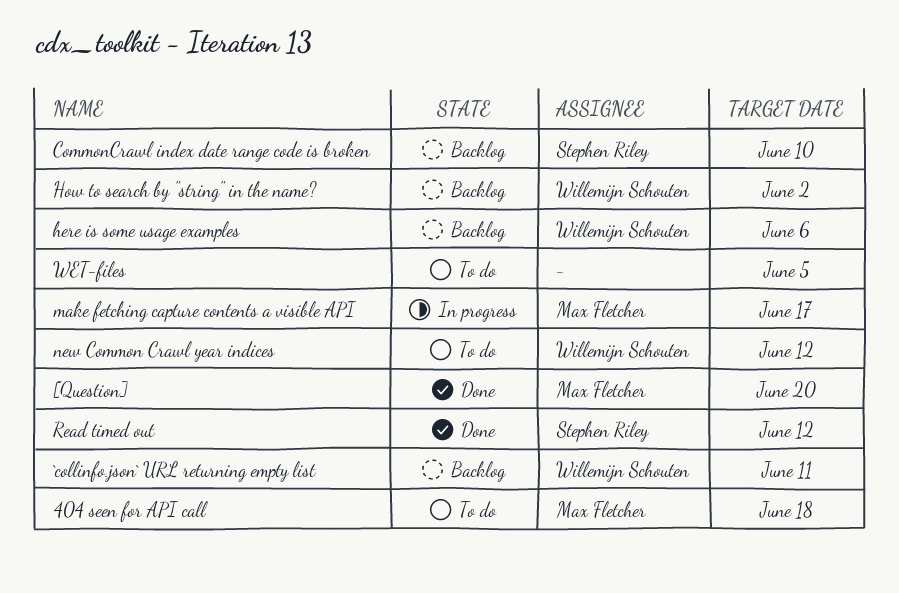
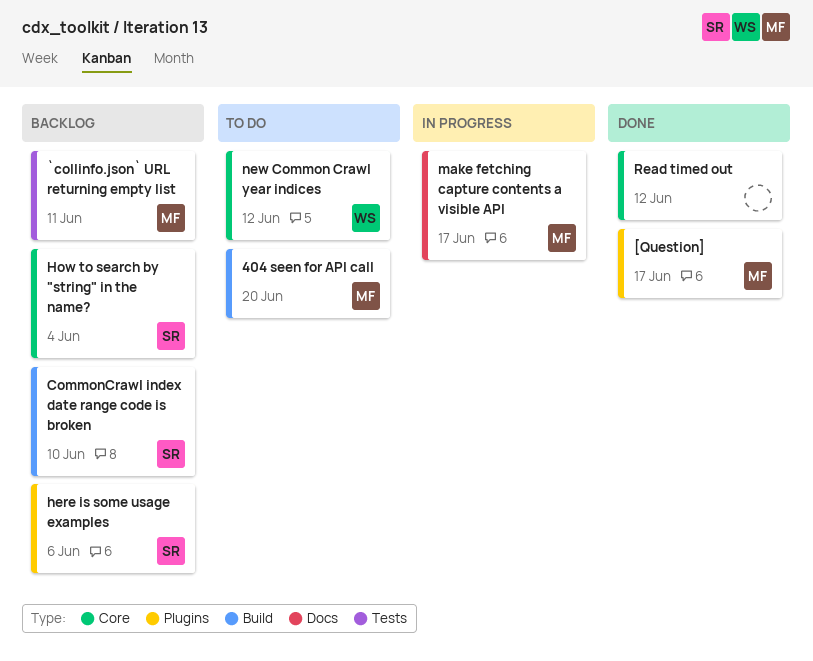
404 seen for API call, due: Jun 18 -> Jun 20
[Question], due: Jun 20 -> Jun 17
`collinfo.json` URL returning empty list, owner: Willemijn Schouten -> Max Fletcher
here is some usage examples, owner: Willemijn Schouten -> Stephen Riley
How to search by "string" in the name?, owner: Willemijn Schouten -> Stephen Riley
How to search by "string" in the name?, due: Jun 2 -> Jun 4
Read timed out, owner: Stephen Riley -> none
WET-files: present -> none

